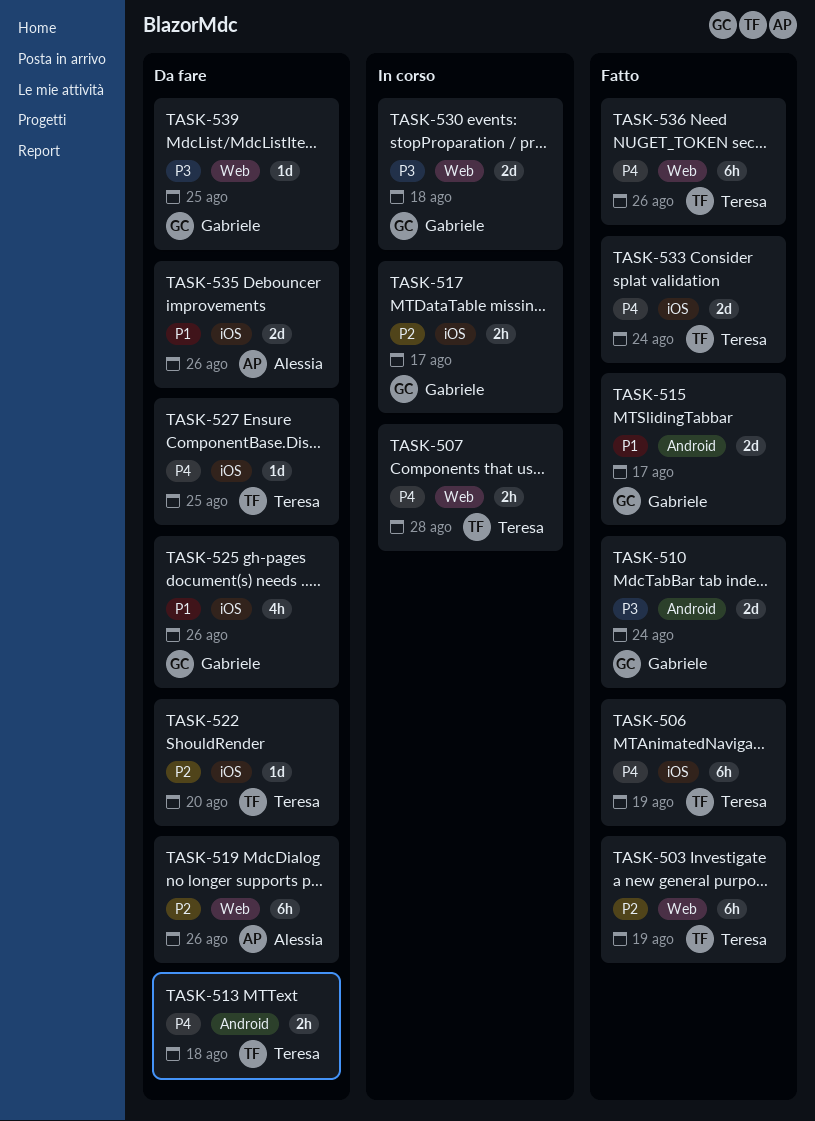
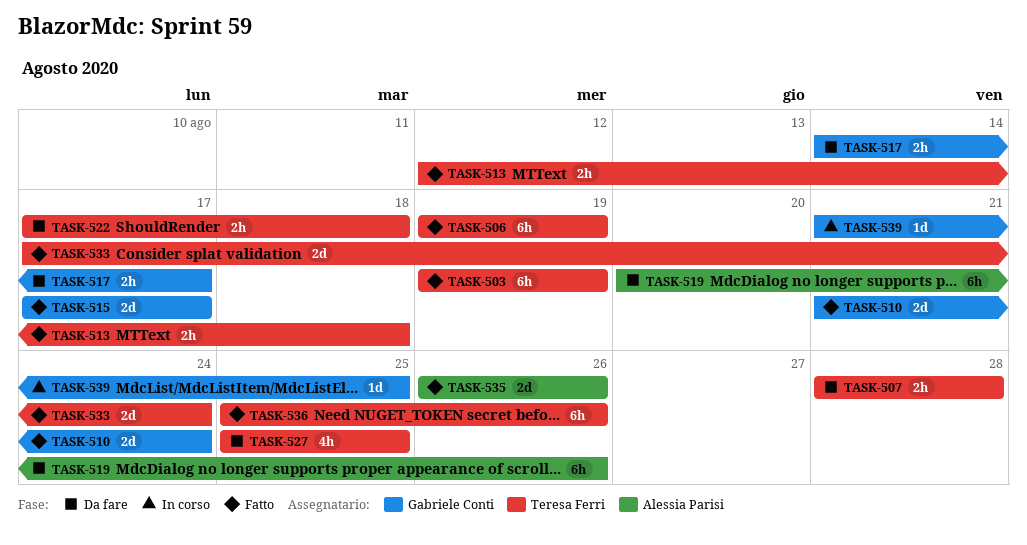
TASK-507, status: In corso -> Da fare
TASK-513, status: Da fare -> Fatto
TASK-517, status: In corso -> Da fare
TASK-522, estimate: 1d -> 2h
TASK-522, due: Aug 20 -> Aug 18
TASK-525: present -> none
TASK-527, estimate: 1d -> 4h
TASK-530: present -> none
TASK-535, status: Da fare -> Fatto
TASK-539, status: Da fare -> In corso

